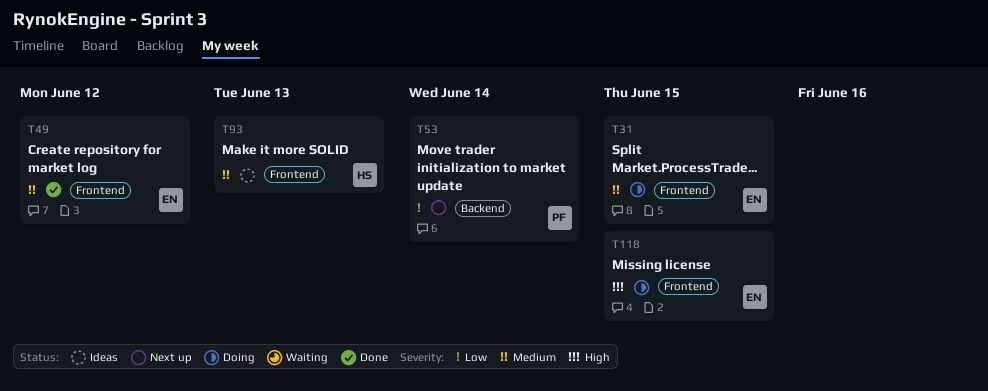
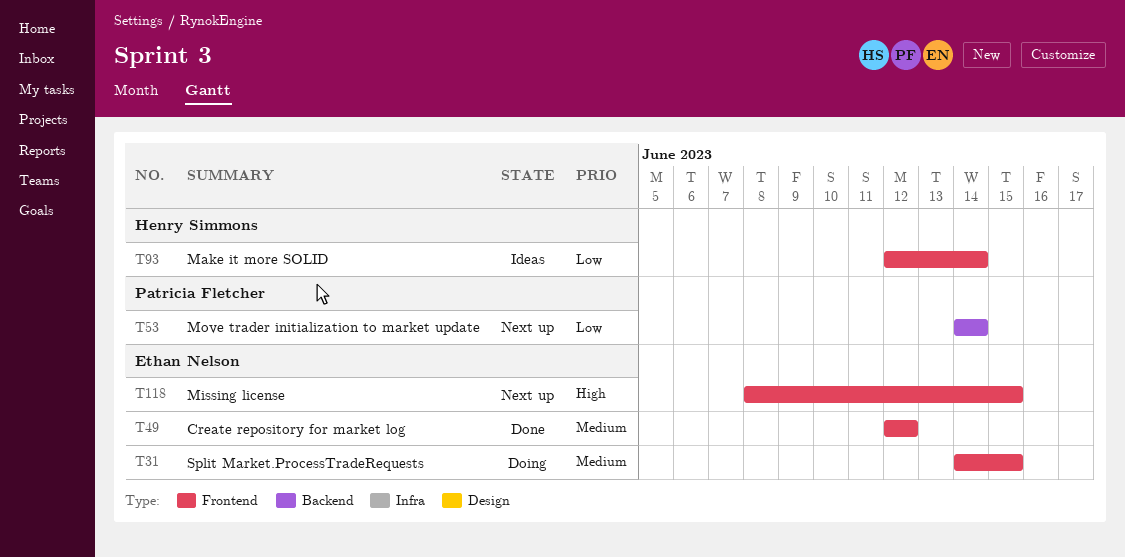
T93, priority: Medium -> Low
T93, due: Jun 13 -> Jun 14
T118, status: Doing -> Next up

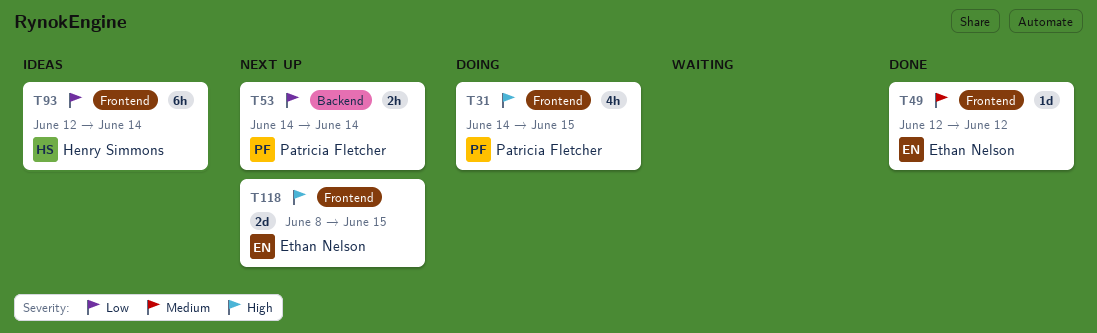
T31, owner: Ethan Nelson -> Patricia Fletcher
T31, priority: Medium -> High

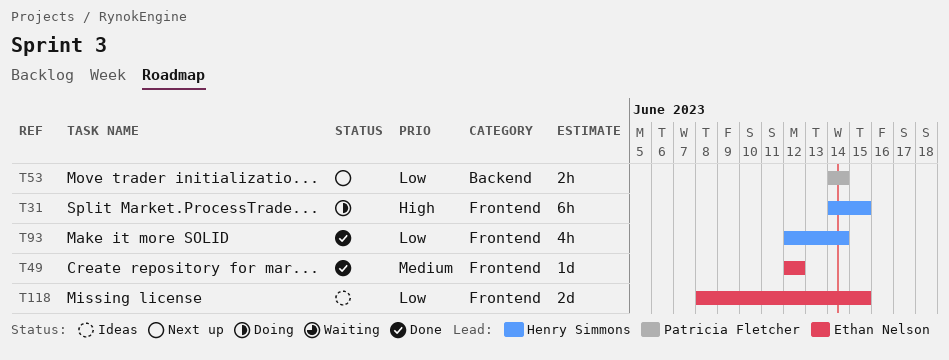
T31, owner: Patricia Fletcher -> Henry Simmons
T31, estimate: 4h -> 6h
T93, status: Ideas -> Done
T93, estimate: 6h -> 4h
T118, status: Next up -> Ideas
T118, priority: High -> Low

